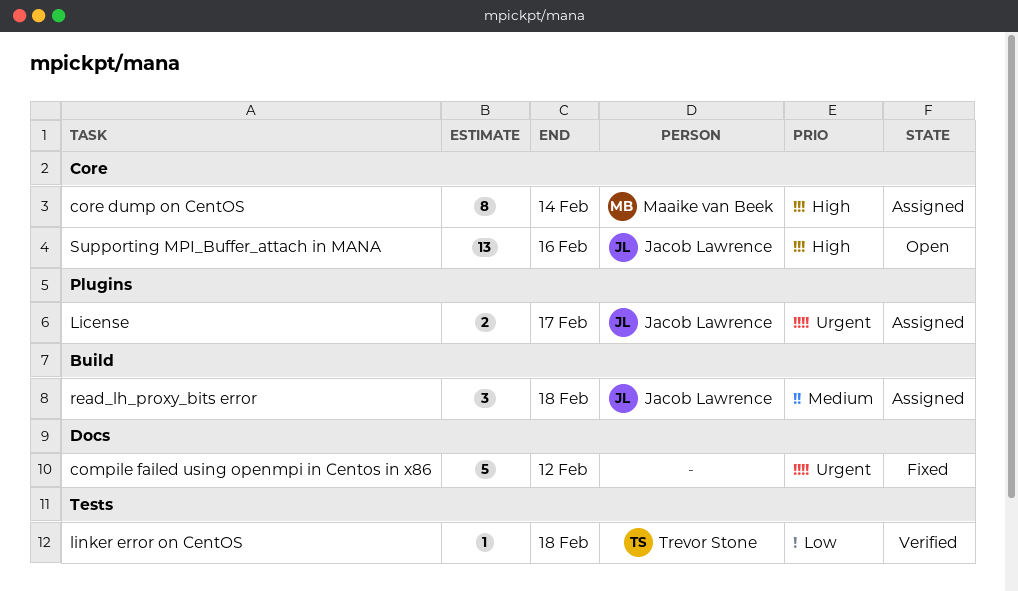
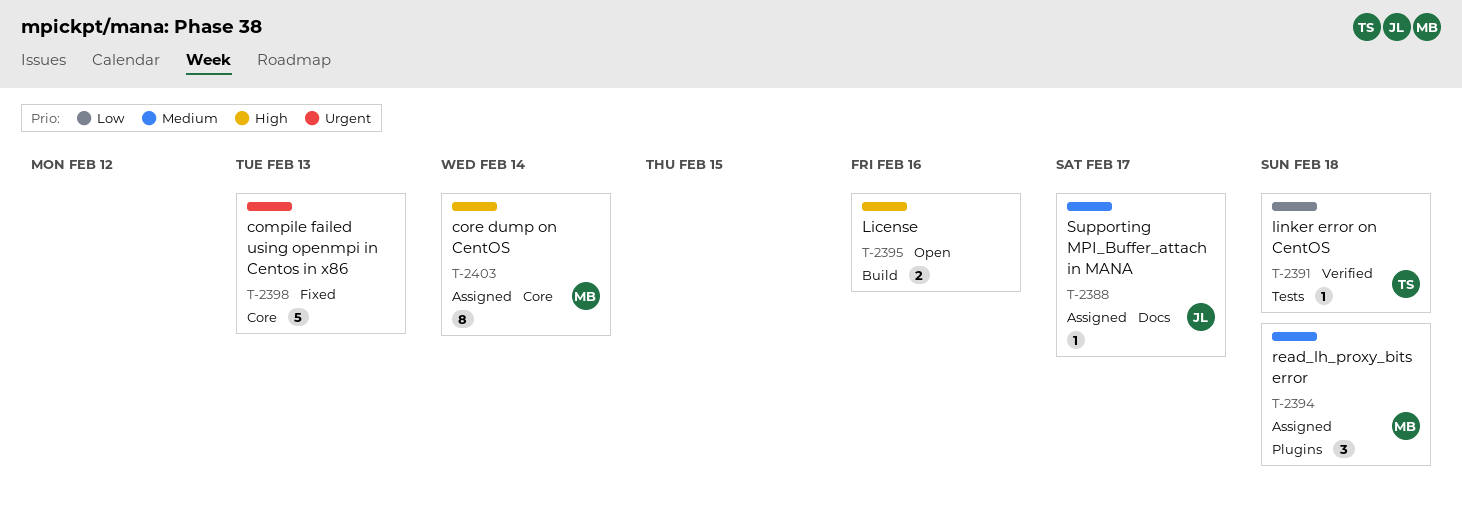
compile failed using openmpi in Centos in x86, label: Docs -> Core
compile failed using openmpi in Centos in x86, due: Feb 12 -> Feb 13
License, status: Assigned -> Open
License, owner: Jacob Lawrence -> none
License, priority: Urgent -> High
License, label: Plugins -> Build
License, due: Feb 17 -> Feb 16
read_lh_proxy_bits error, owner: Jacob Lawrence -> Maaike van Beek
read_lh_proxy_bits error, label: Build -> Plugins
Supporting MPI_Buffer_attach in MANA, status: Open -> Assigned
Supporting MPI_Buffer_attach in MANA, priority: High -> Medium
Supporting MPI_Buffer_attach in MANA, label: Core -> Docs
Supporting MPI_Buffer_attach in MANA, estimate: 13 -> 1
Supporting MPI_Buffer_attach in MANA, due: Feb 16 -> Feb 17

